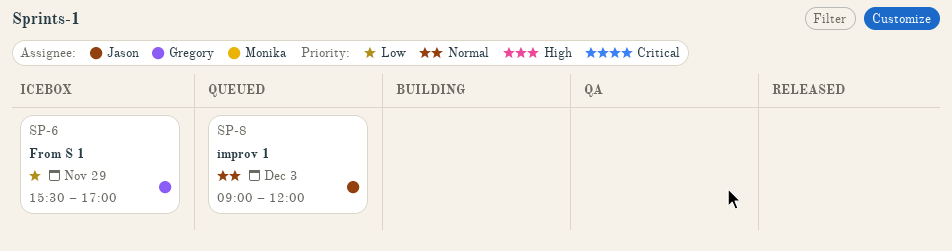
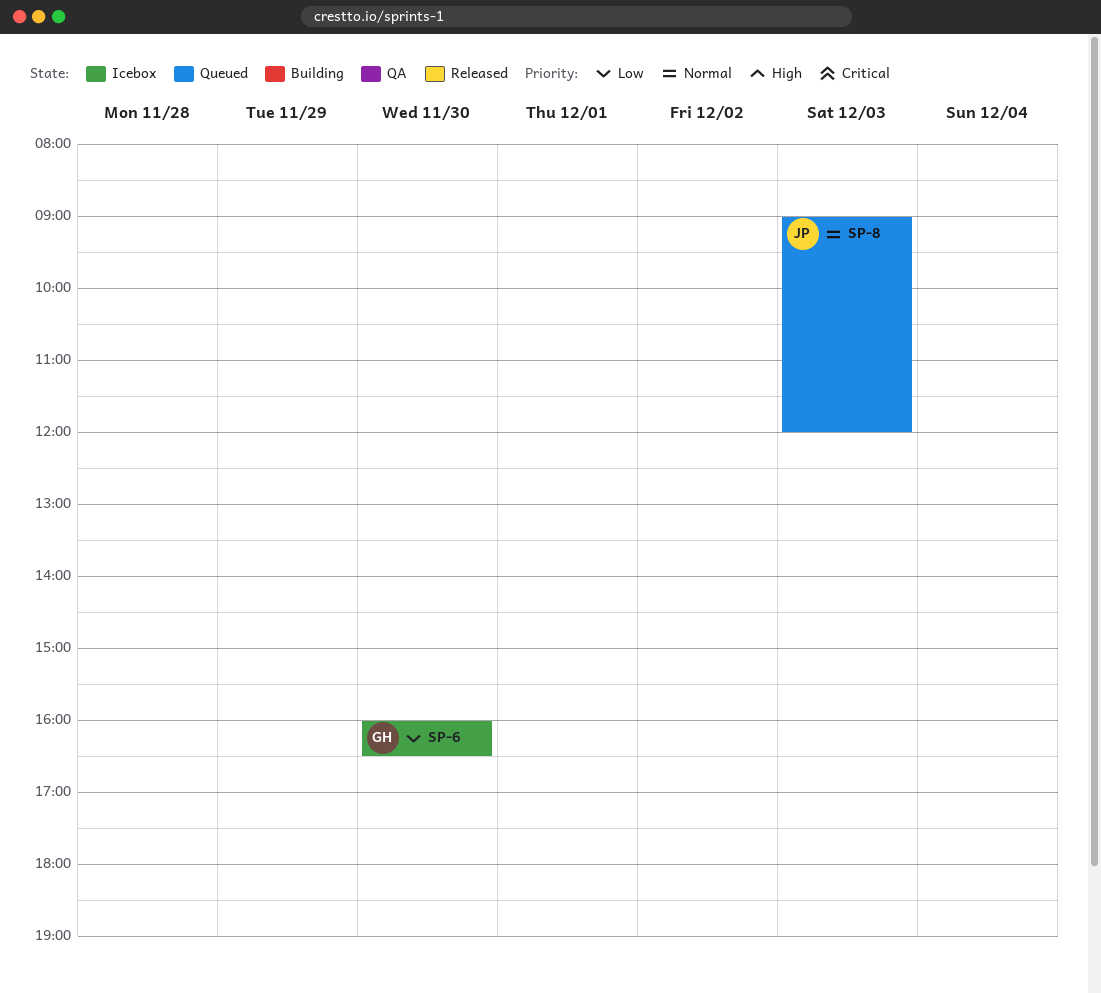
SP-6, day: Nov 29 -> Nov 30
SP-6, begins: 15:30 -> 16:00
SP-6, ends: 17:00 -> 16:30

